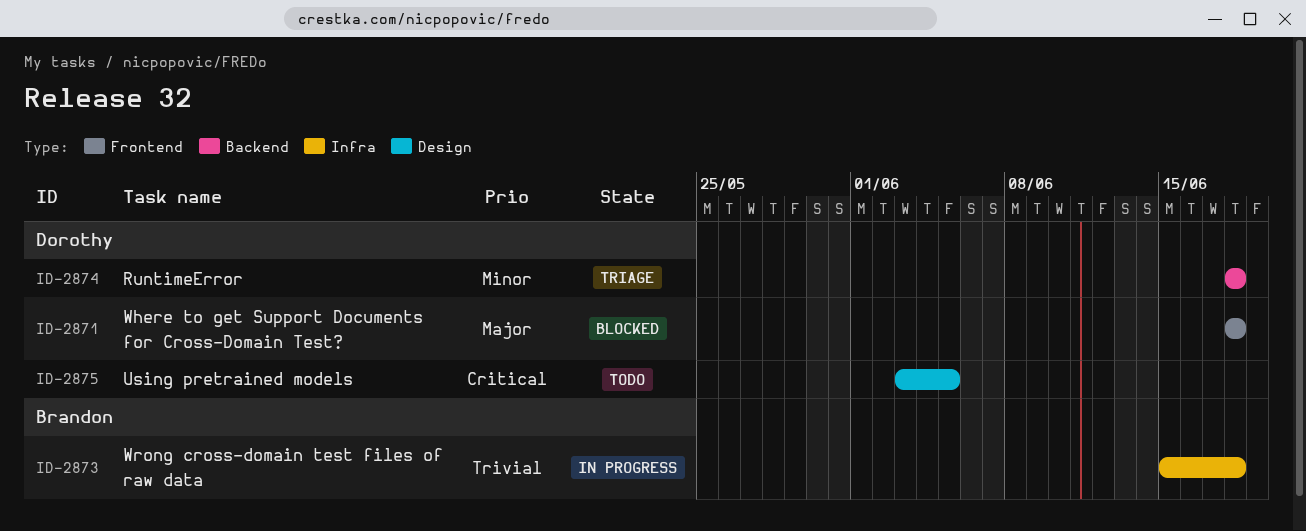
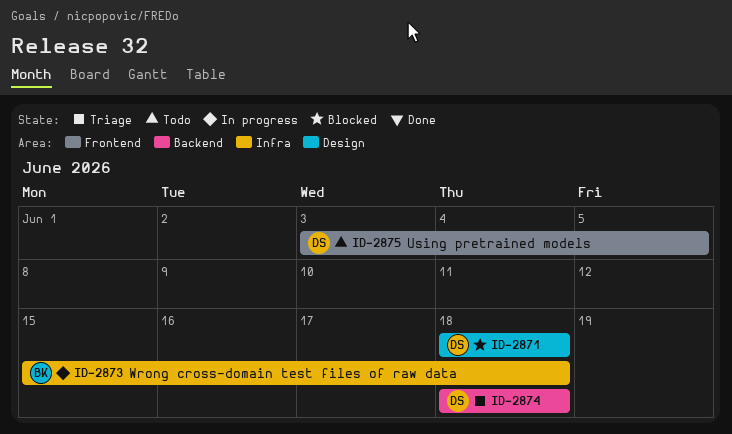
ID-2871, label: Frontend -> Design
ID-2875, label: Design -> Frontend

